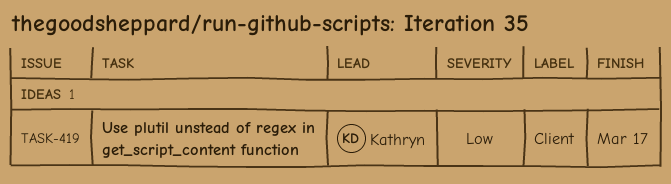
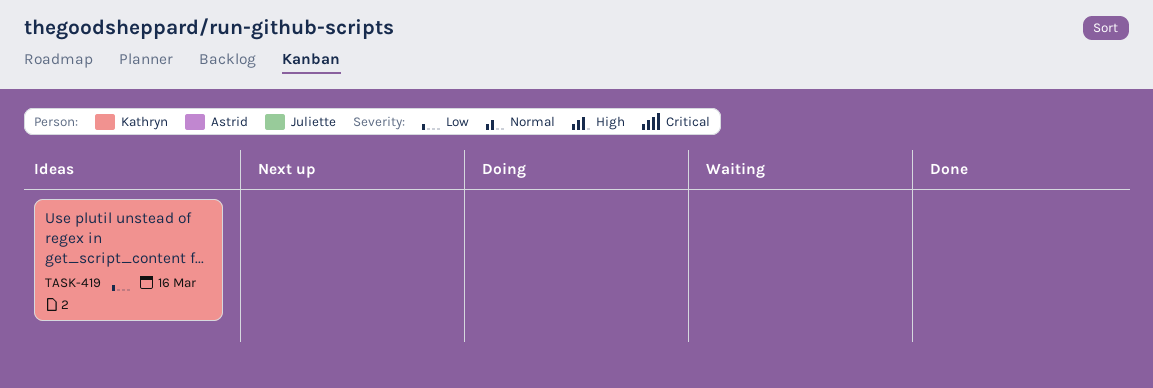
TASK-419, due: Mar 17 -> Mar 16

